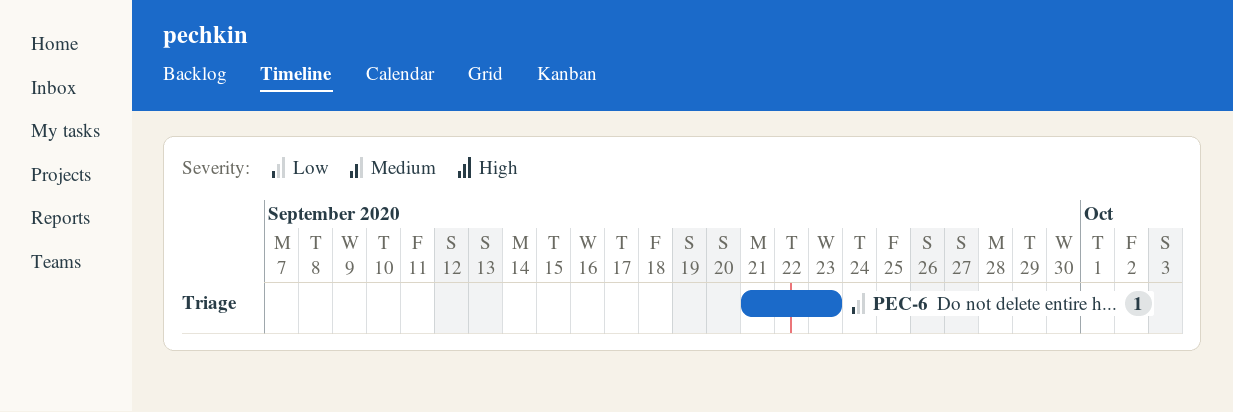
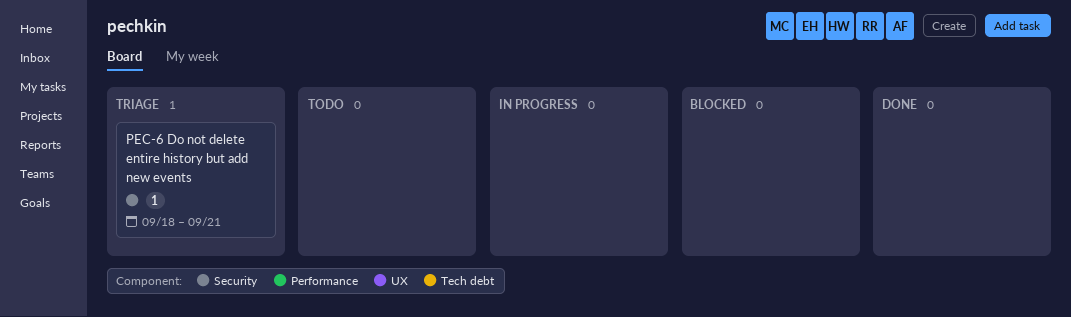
PEC-6, start: Sep 21 -> Sep 18
PEC-6, due: Sep 23 -> Sep 21

